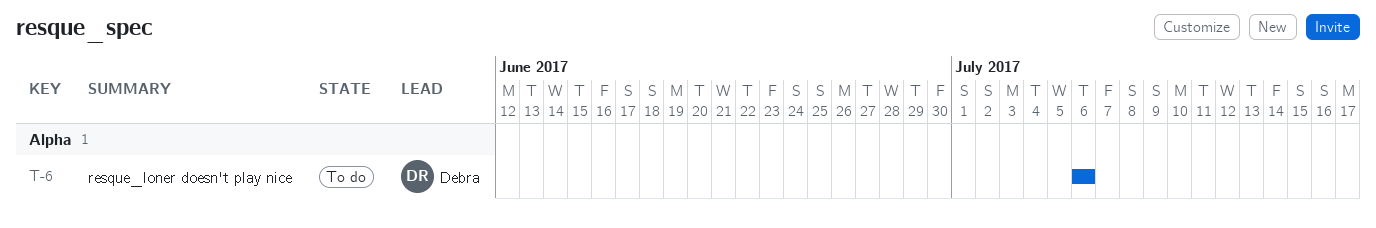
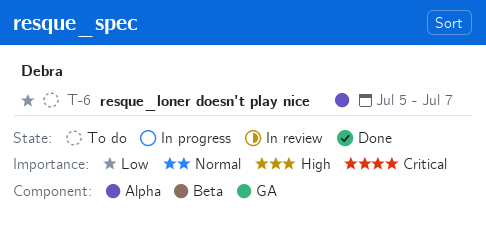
T-6, start: Jul 6 -> Jul 5
T-6, due: Jul 6 -> Jul 7

